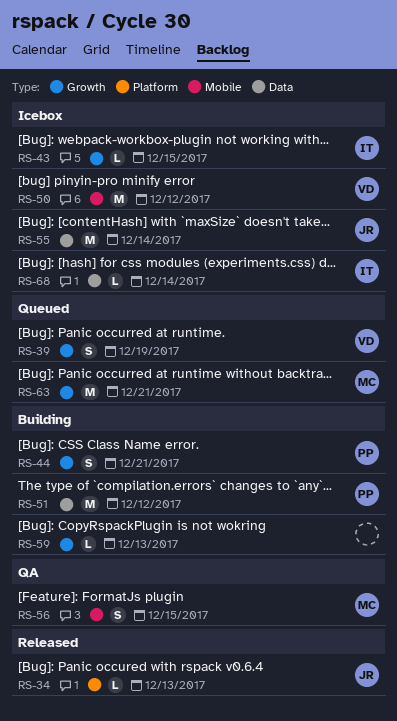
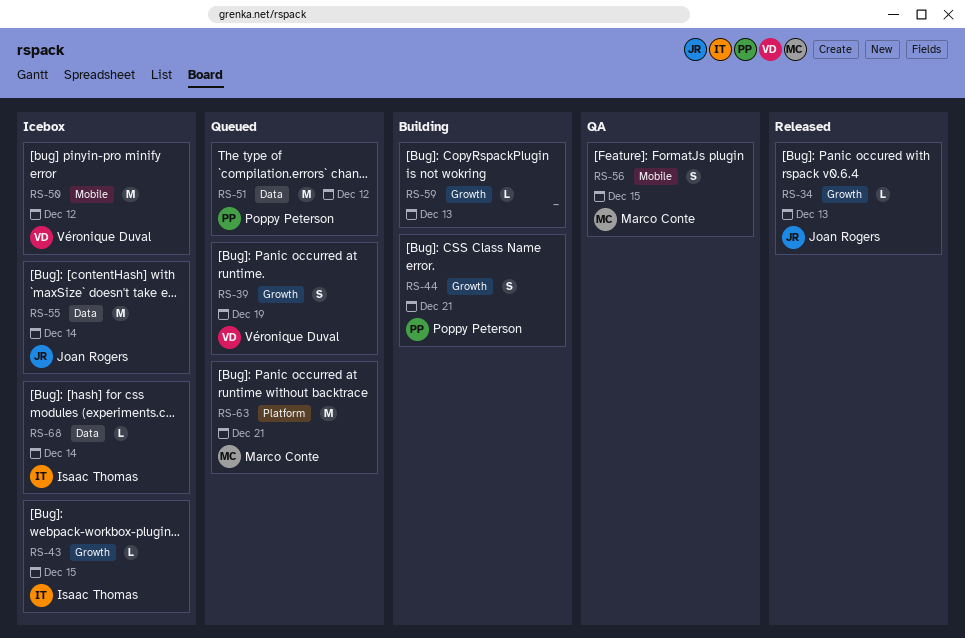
RS-34, label: Platform -> Growth
RS-51, status: Building -> Queued
RS-63, label: Growth -> Platform

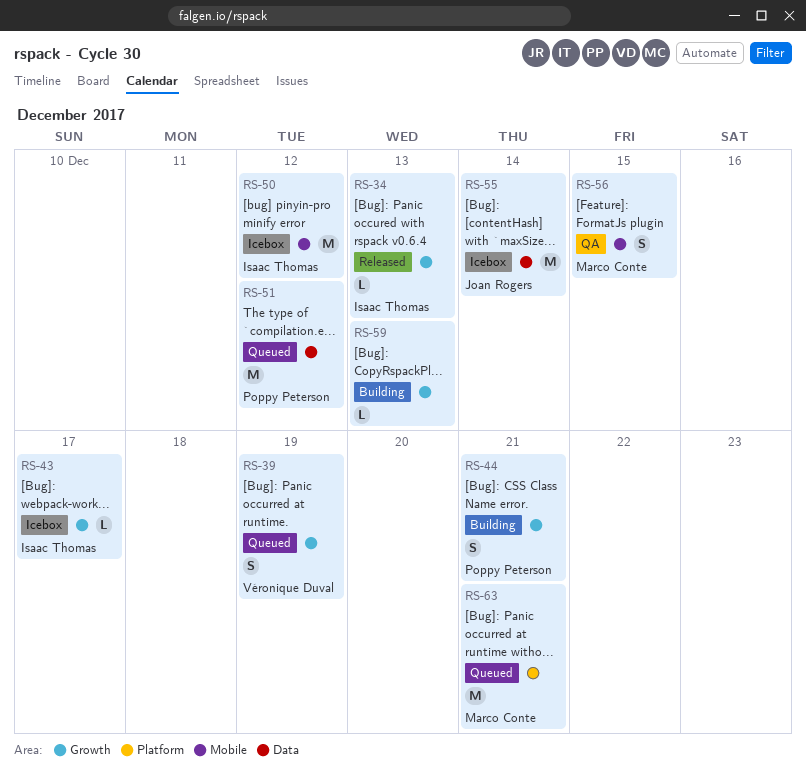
RS-34, owner: Joan Rogers -> Isaac Thomas
RS-43, due: Dec 15 -> Dec 17
RS-50, owner: Véronique Duval -> Isaac Thomas
RS-68: present -> none

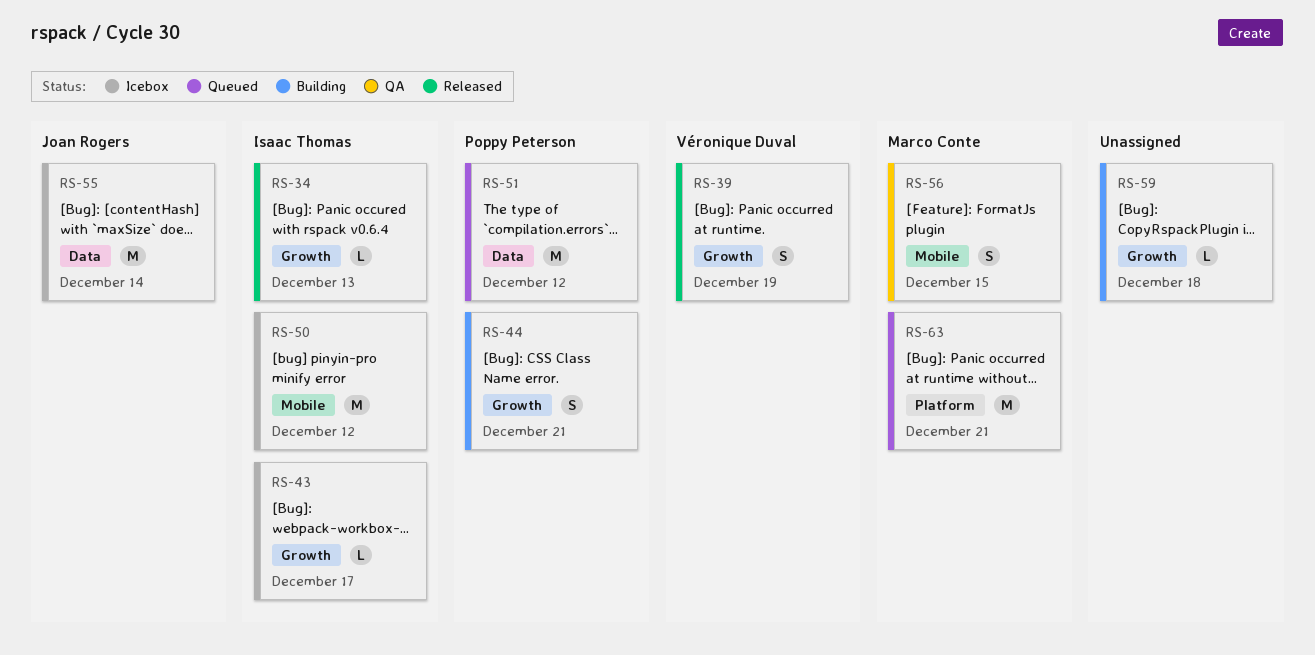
RS-39, status: Queued -> Released
RS-59, due: Dec 13 -> Dec 18

